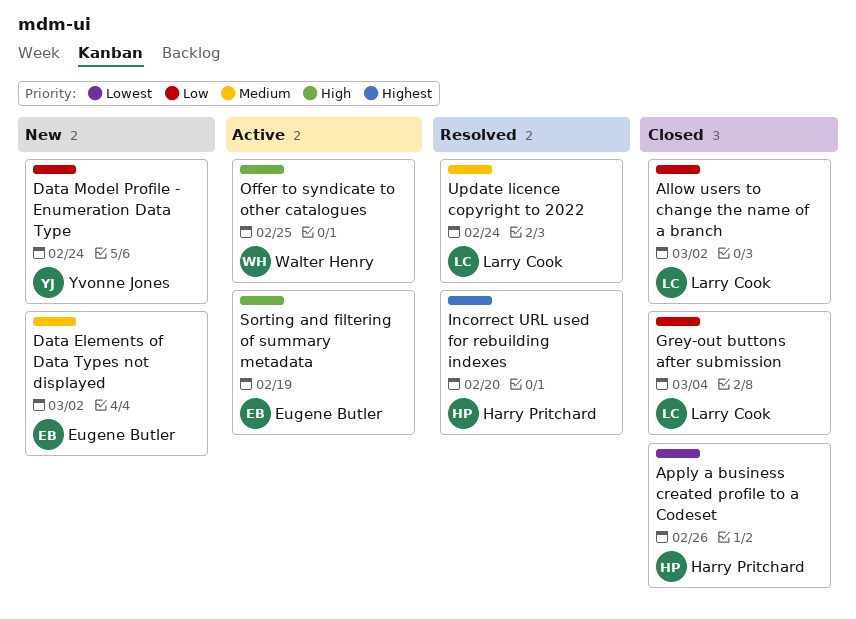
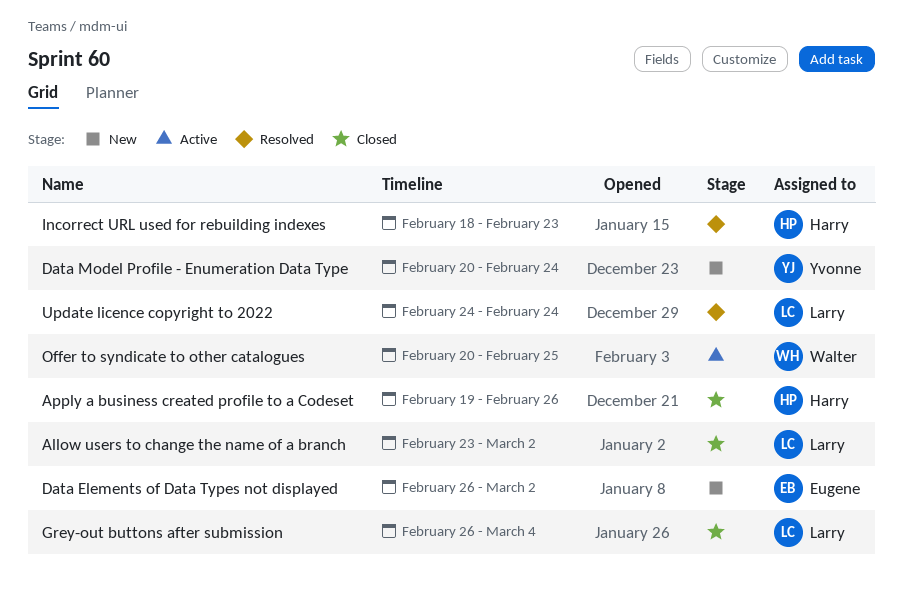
Incorrect URL used for rebuilding indexes, due: Feb 20 -> Feb 23
Sorting and filtering of summary metadata: present -> none

